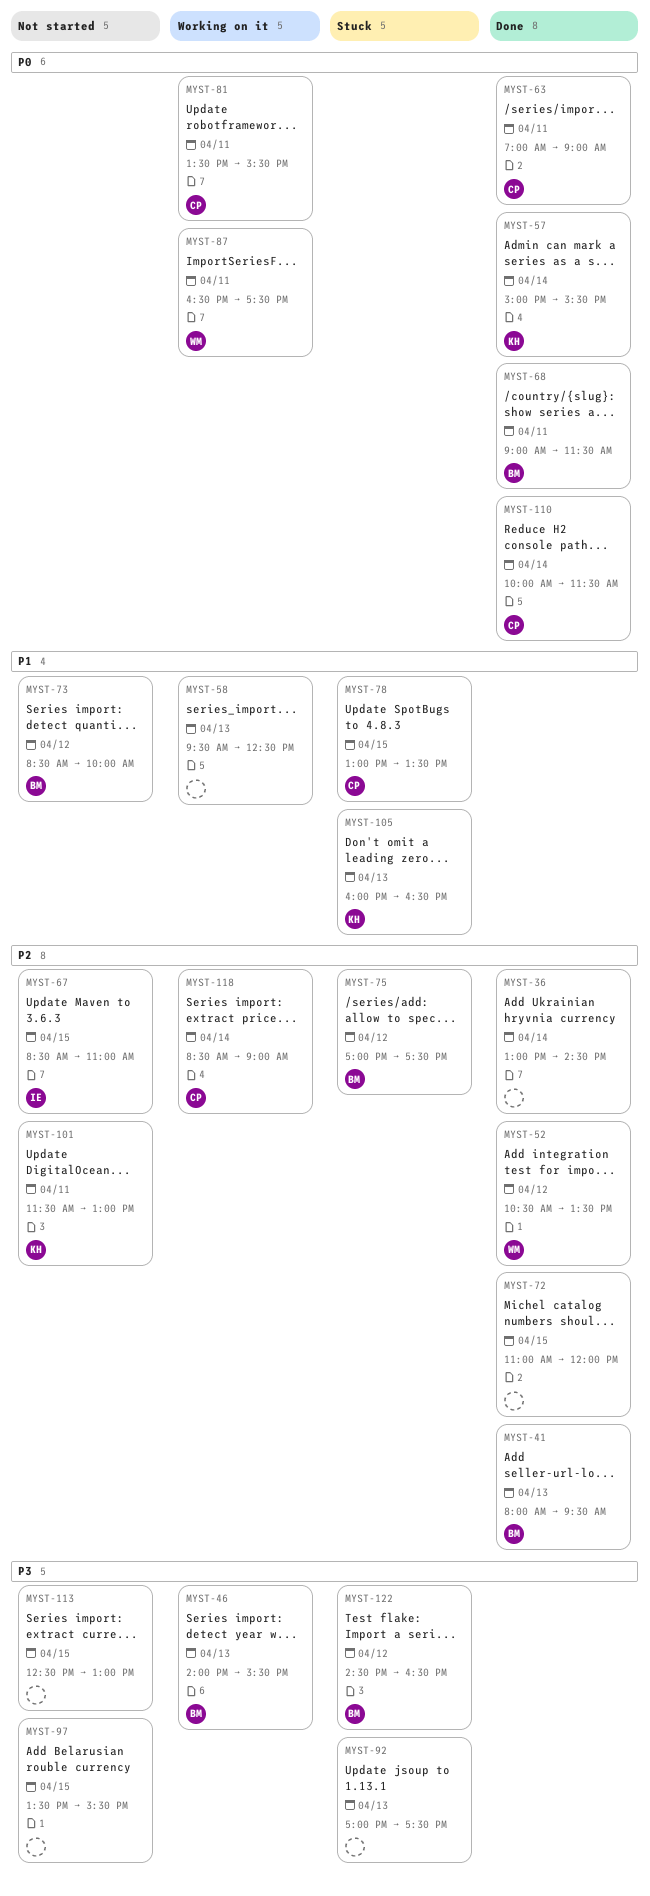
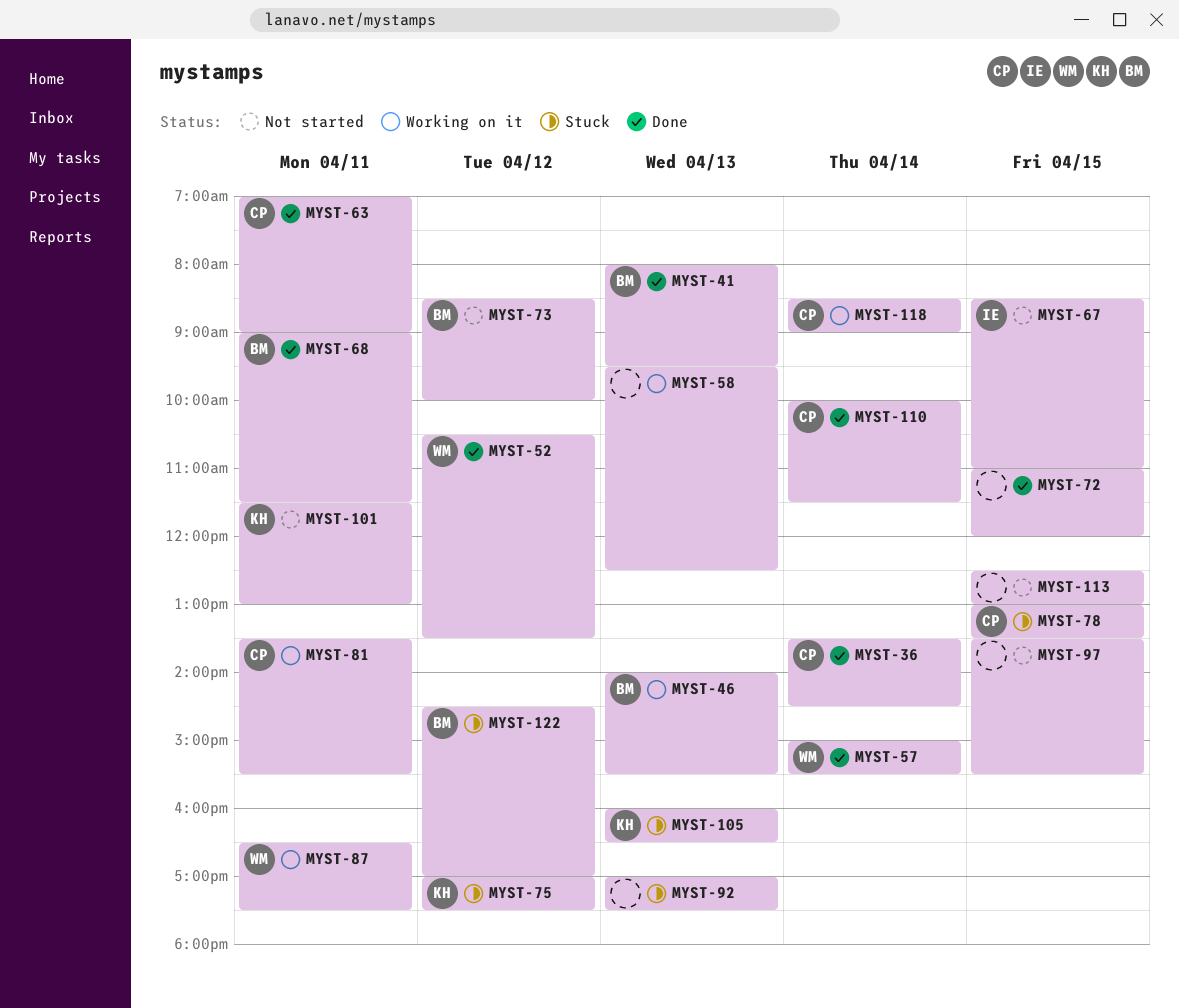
MYST-36, owner: none -> CP
MYST-36, begins: 13:00 -> 13:30
MYST-57, owner: KH -> WM
MYST-75, owner: BM -> KH
MYST-122, ends: 16:30 -> 17:00

